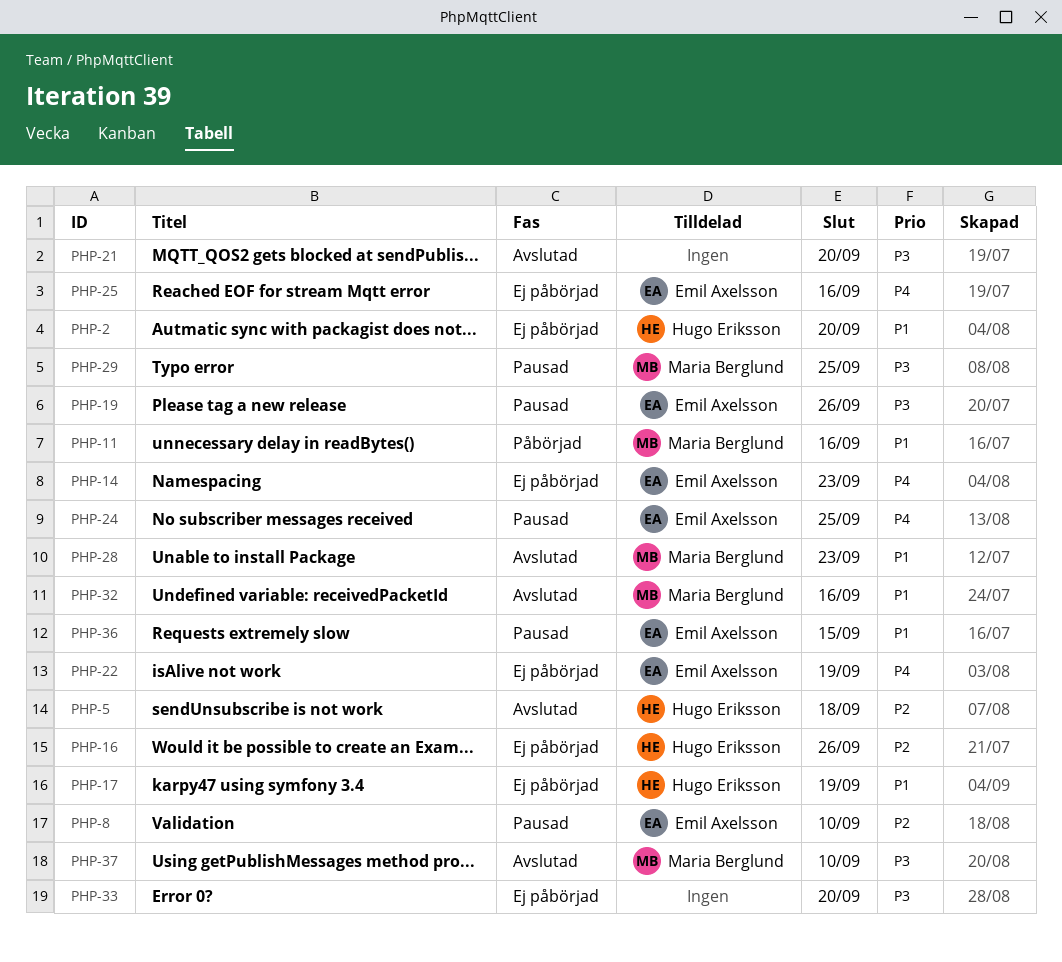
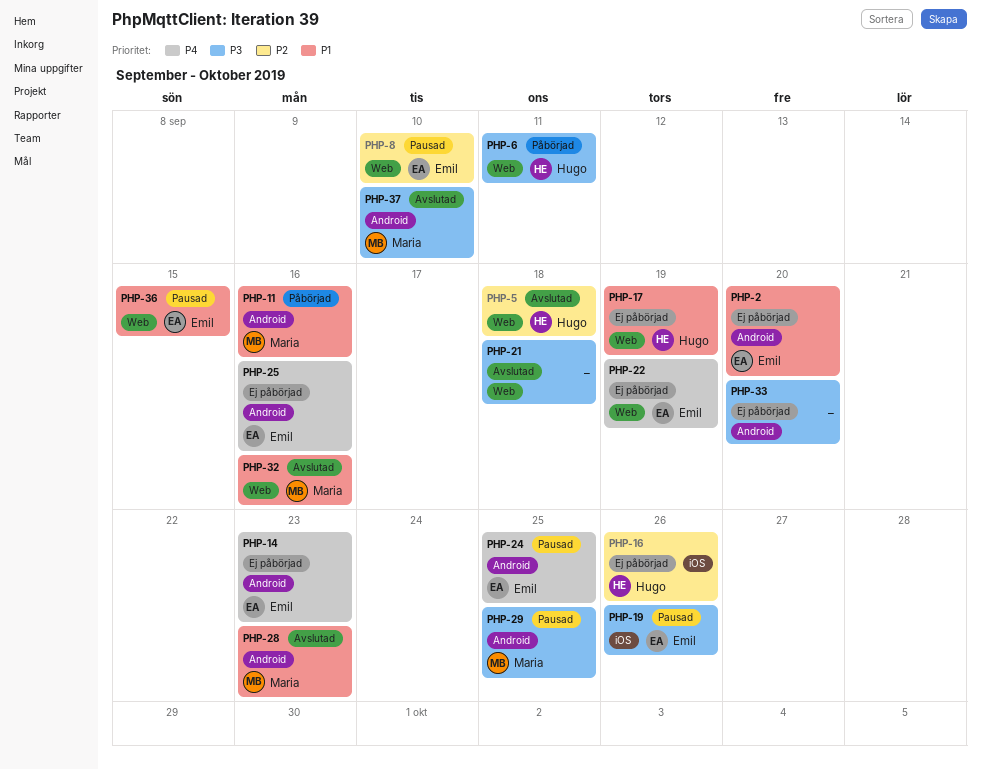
PHP-2, owner: Hugo Eriksson -> Emil Axelsson
PHP-6: none -> present
PHP-21, due: Sep 20 -> Sep 18

